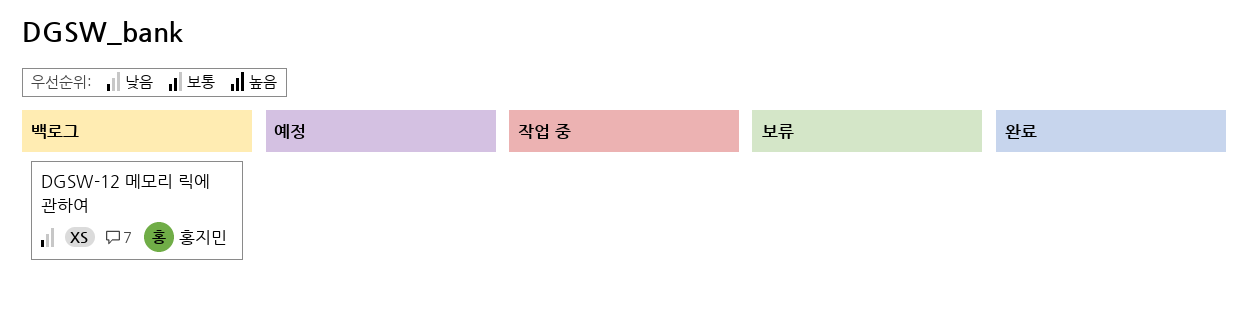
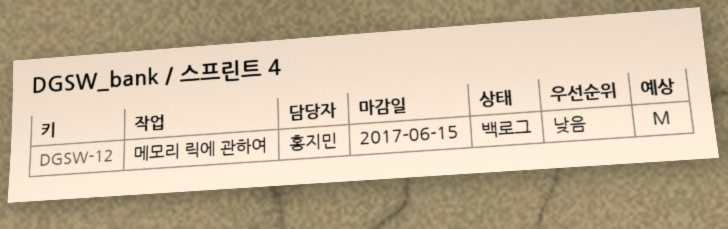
DGSW-12, estimate: XS -> M

